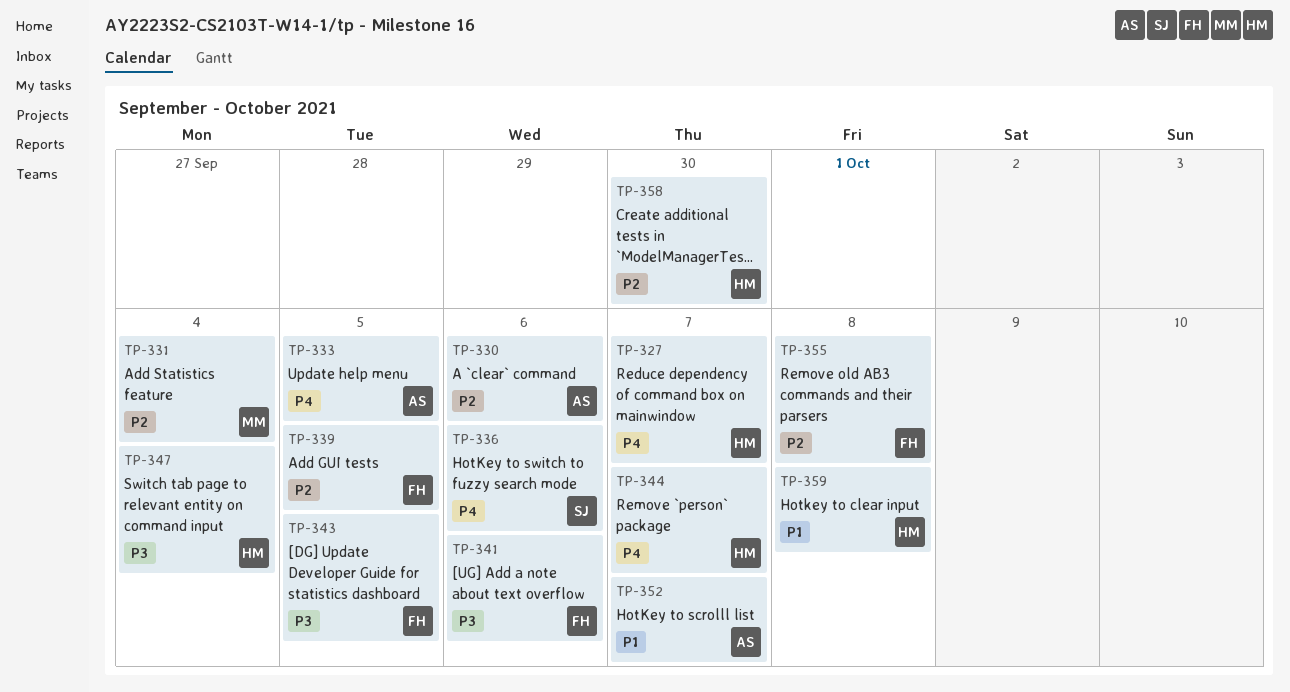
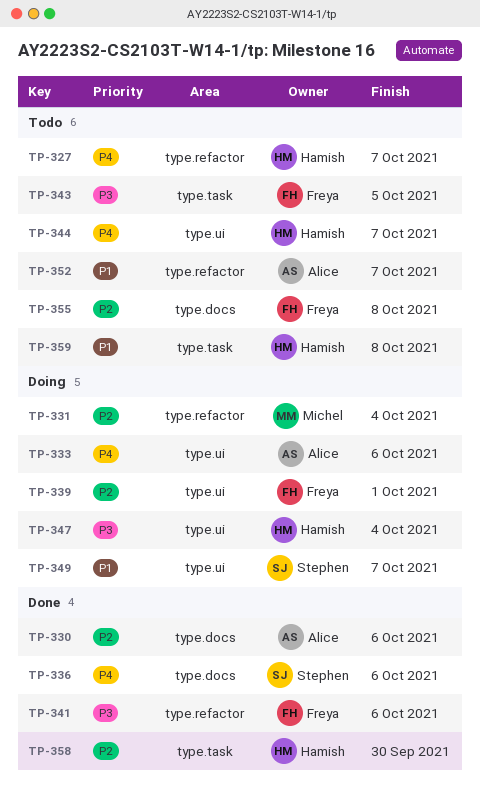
TP-333, due: Oct 5 -> Oct 6
TP-339, due: Oct 5 -> Oct 1
TP-349: none -> present

